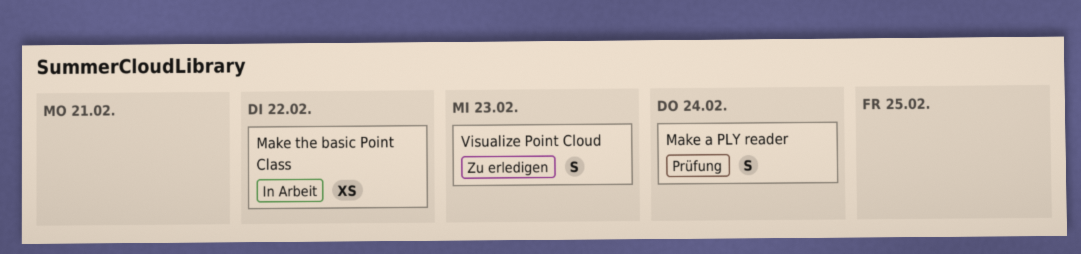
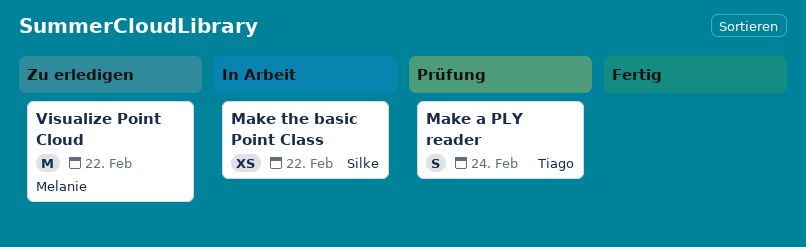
Visualize Point Cloud, estimate: S -> M
Visualize Point Cloud, due: Feb 23 -> Feb 22

